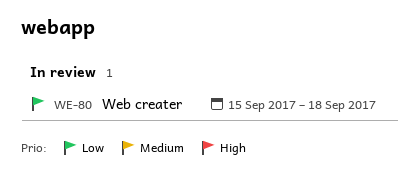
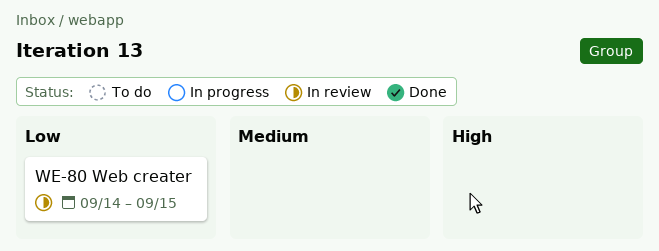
WE-80, start: Sep 15 -> Sep 14
WE-80, due: Sep 18 -> Sep 15

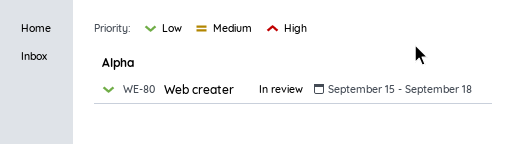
WE-80, start: Sep 14 -> Sep 15
WE-80, due: Sep 15 -> Sep 18

